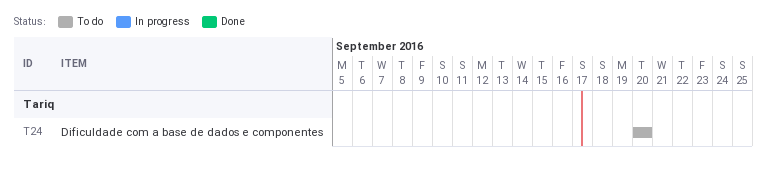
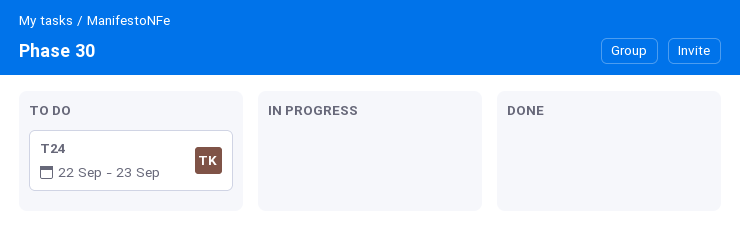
T24, start: Sep 20 -> Sep 22
T24, due: Sep 20 -> Sep 23

